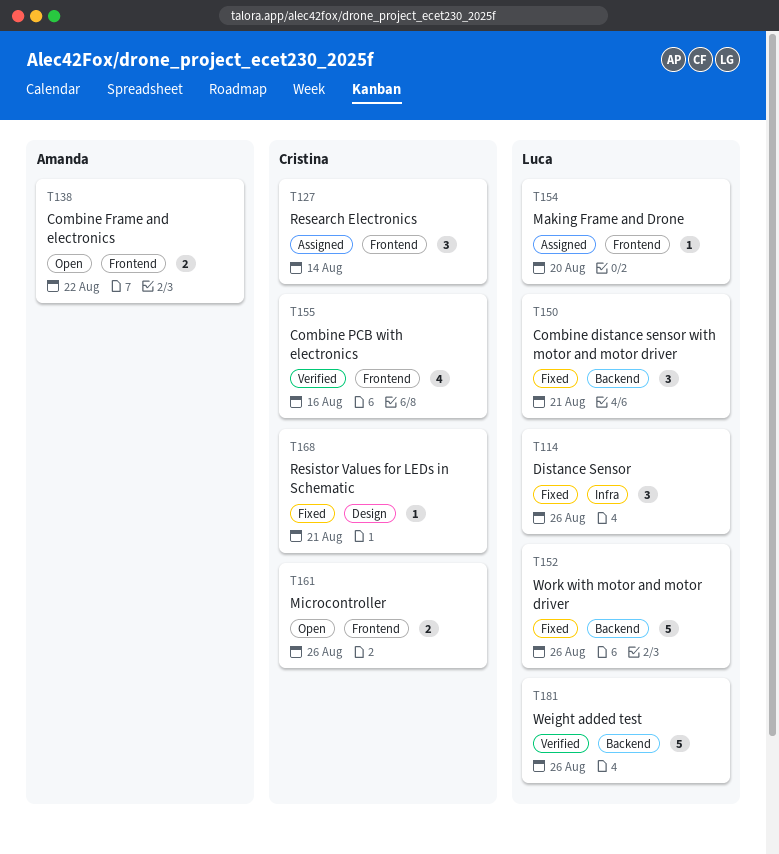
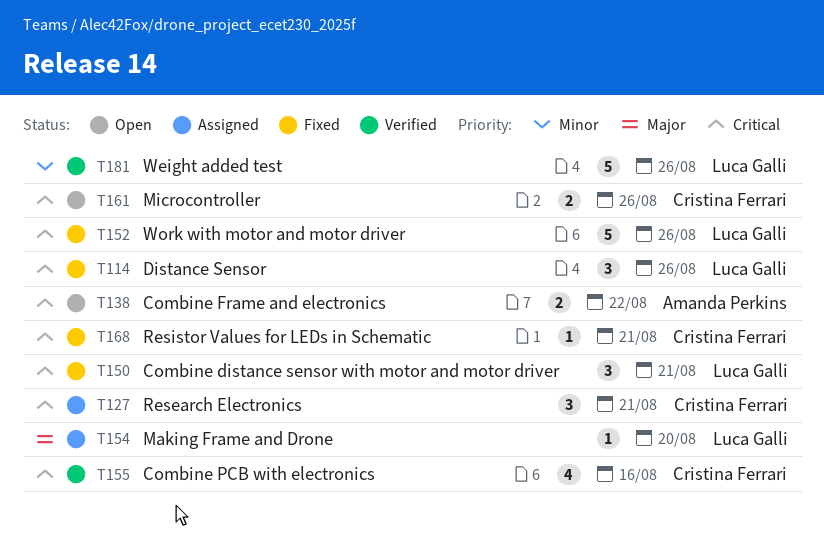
T127, due: Aug 14 -> Aug 21

